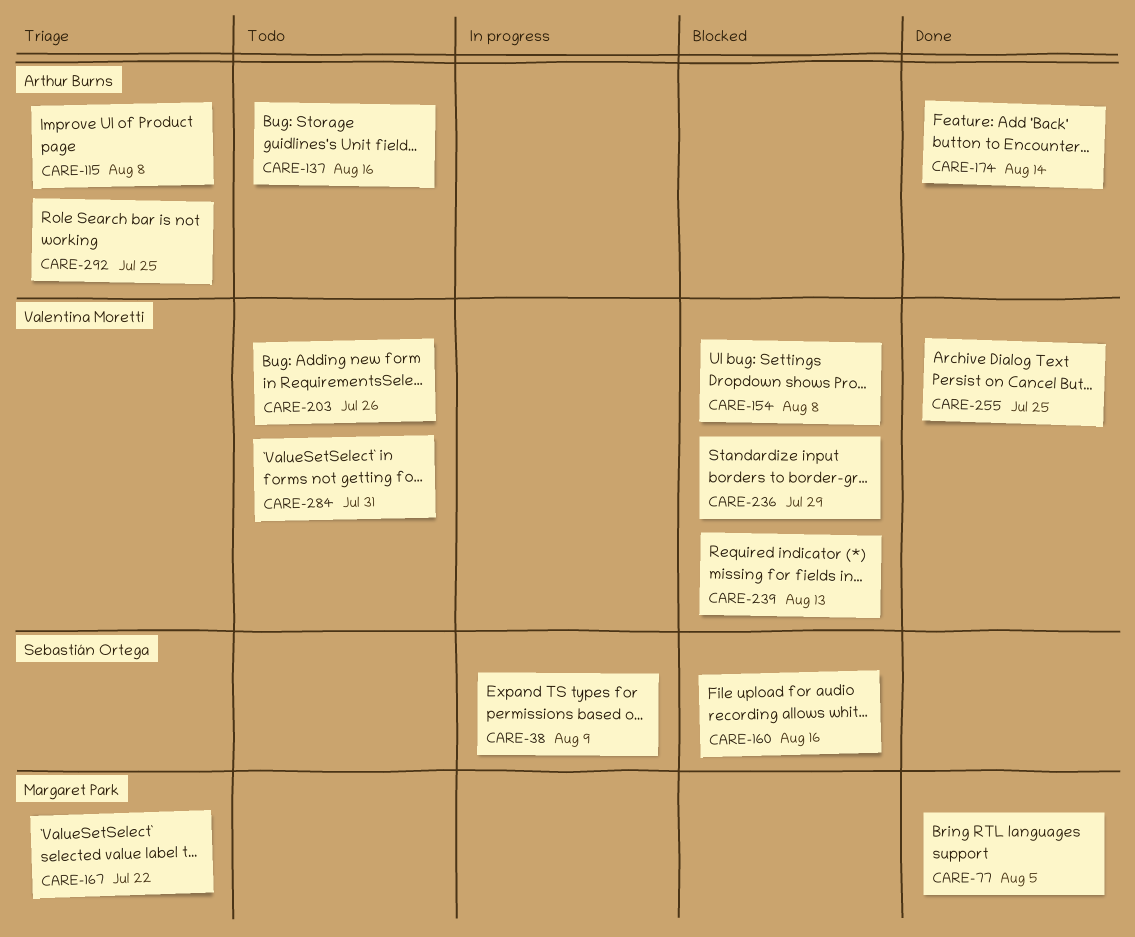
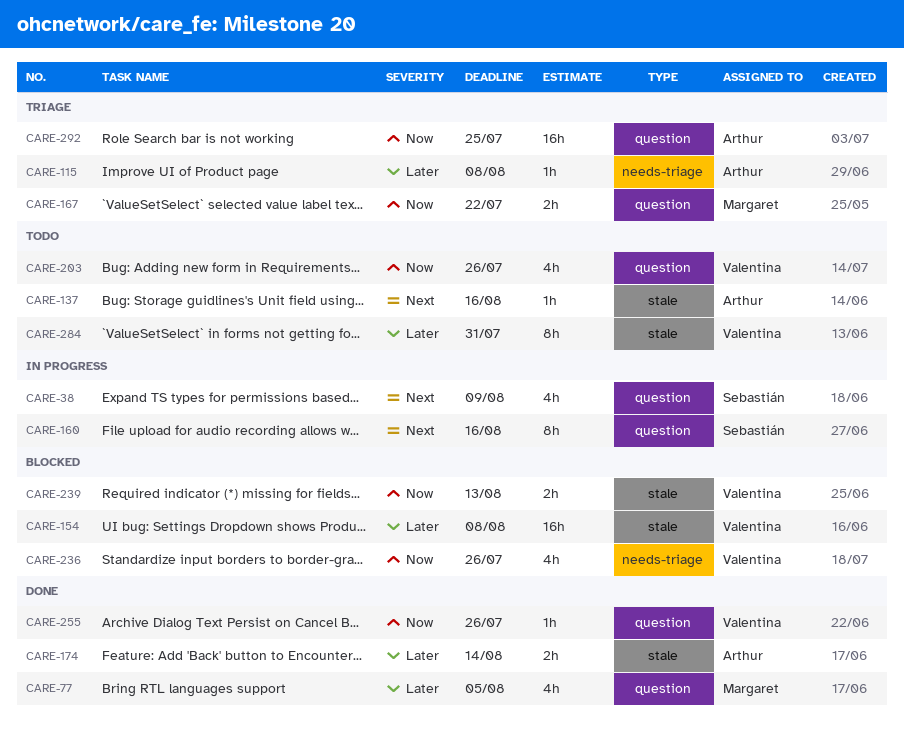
CARE-160, status: Blocked -> In progress
CARE-236, due: Jul 29 -> Jul 26
CARE-255, due: Jul 25 -> Jul 26

